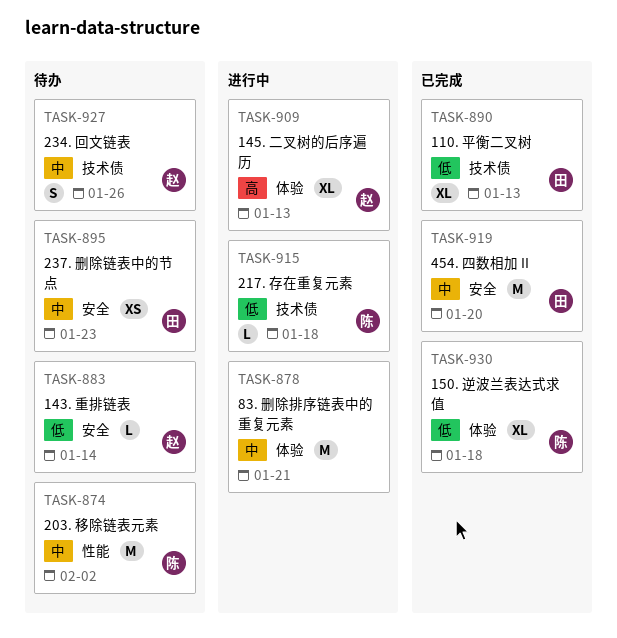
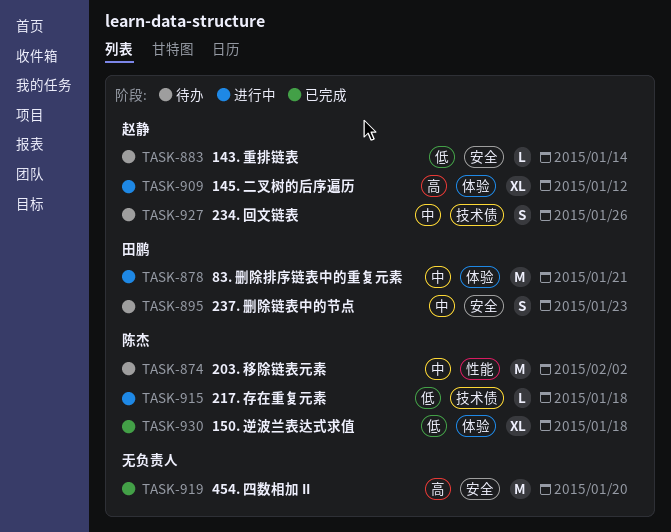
TASK-878, owner: none -> 田鹏
TASK-890: present -> none
TASK-895, estimate: XS -> S
TASK-909, due: Jan 13 -> Jan 12
TASK-919, owner: 田鹏 -> none
TASK-919, priority: 中 -> 高

